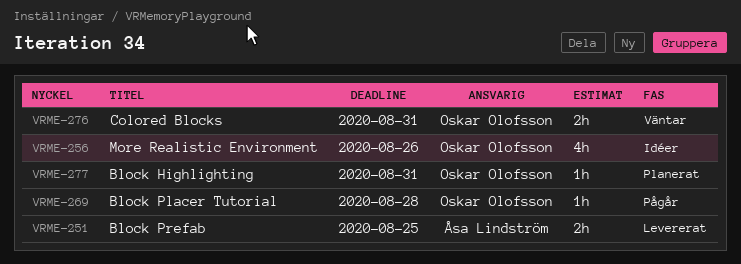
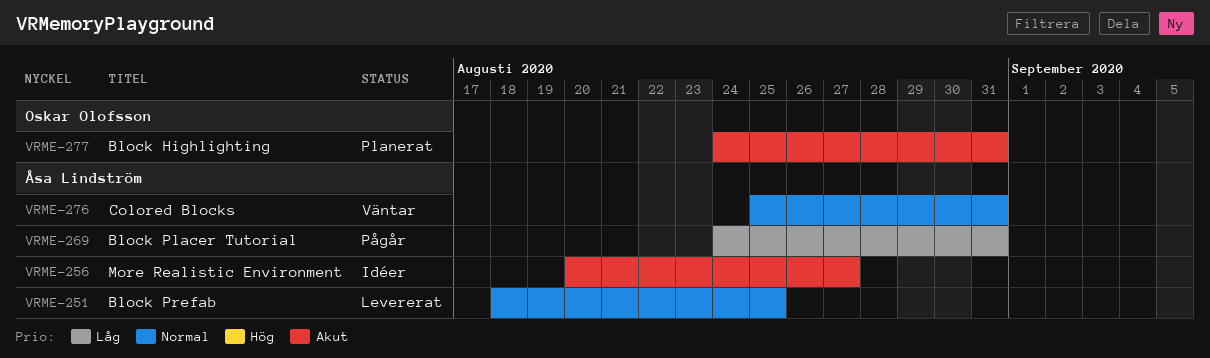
VRME-256, owner: Oskar Olofsson -> Åsa Lindström
VRME-256, due: Aug 26 -> Aug 27
VRME-269, owner: Oskar Olofsson -> Åsa Lindström
VRME-269, due: Aug 28 -> Aug 31
VRME-276, owner: Oskar Olofsson -> Åsa Lindström

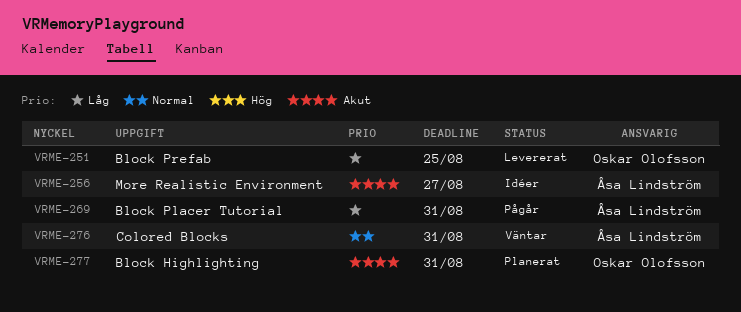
VRME-251, owner: Åsa Lindström -> Oskar Olofsson
VRME-251, priority: Normal -> Låg

